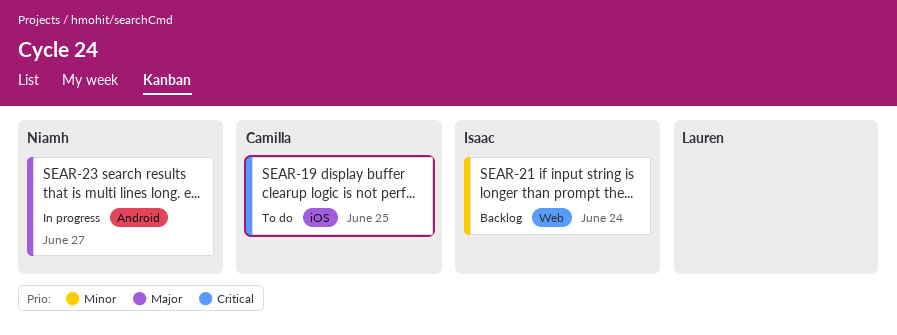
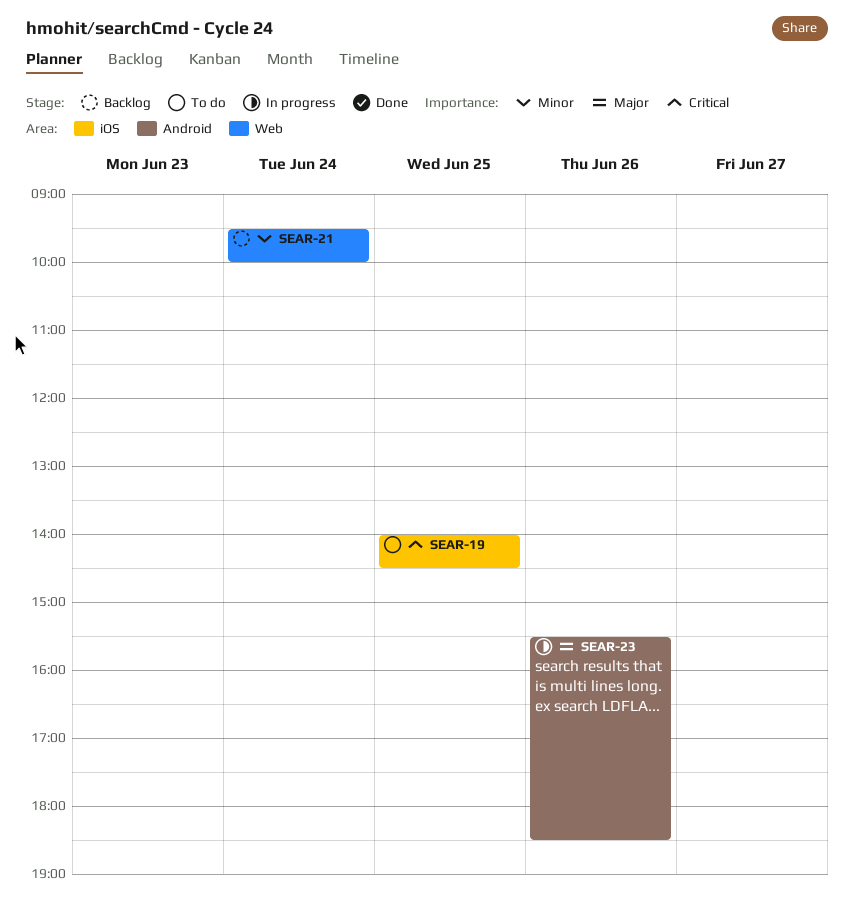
SEAR-23, day: Jun 27 -> Jun 26

